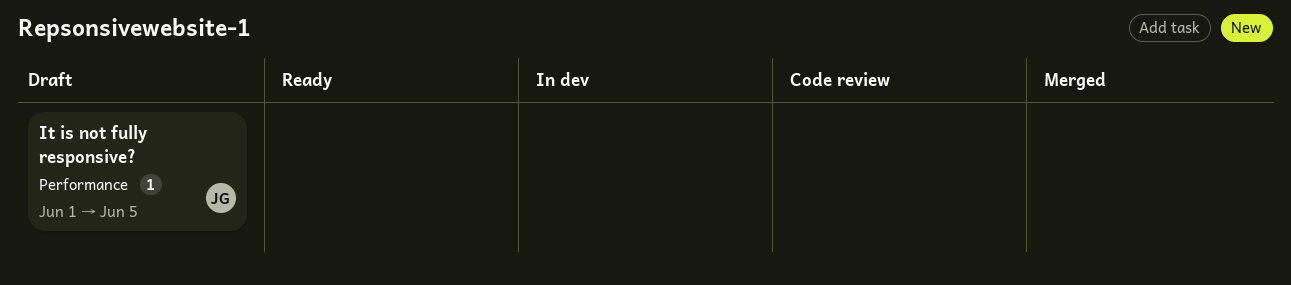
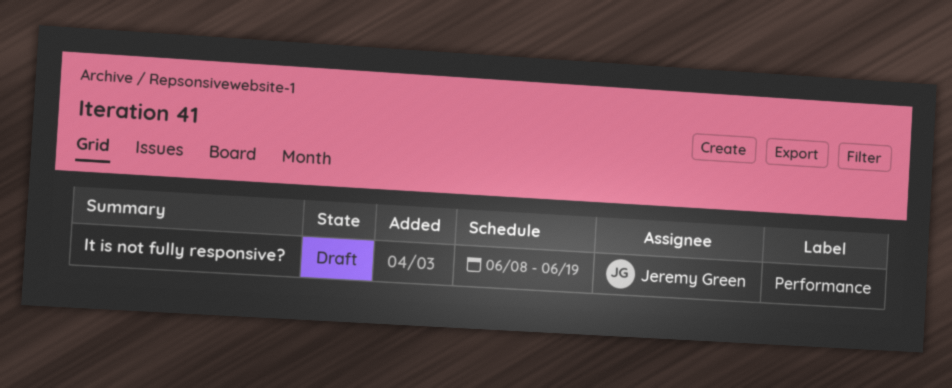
It is not fully responsive?, start: Jun 1 -> Jun 8
It is not fully responsive?, due: Jun 5 -> Jun 19

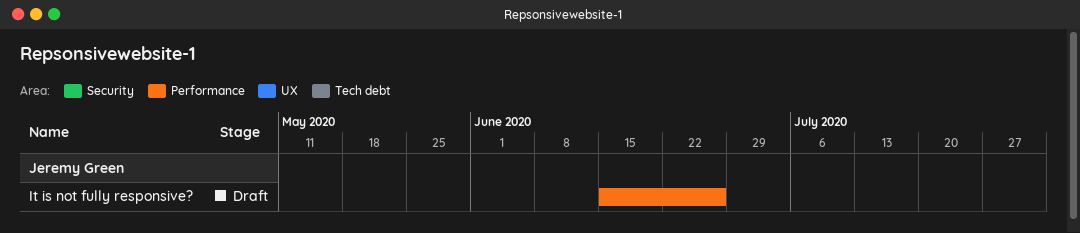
It is not fully responsive?, start: Jun 8 -> Jun 15
It is not fully responsive?, due: Jun 19 -> Jun 26

